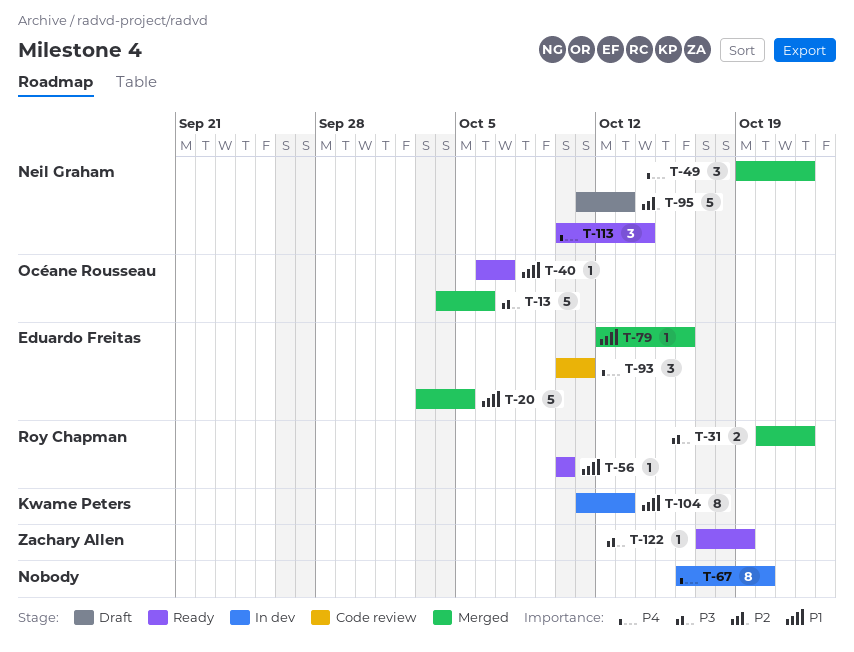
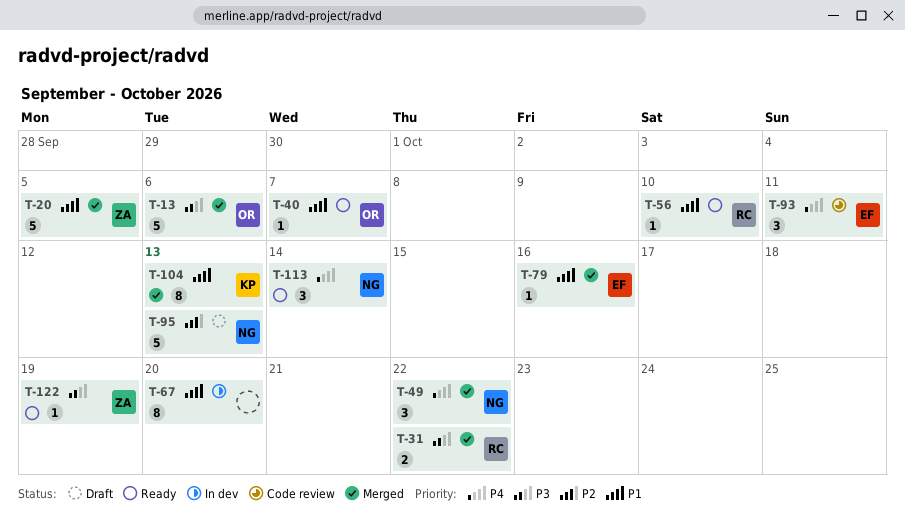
T-20, owner: Eduardo Freitas -> Zachary Allen
T-67, priority: P4 -> P1
T-104, status: In dev -> Merged

